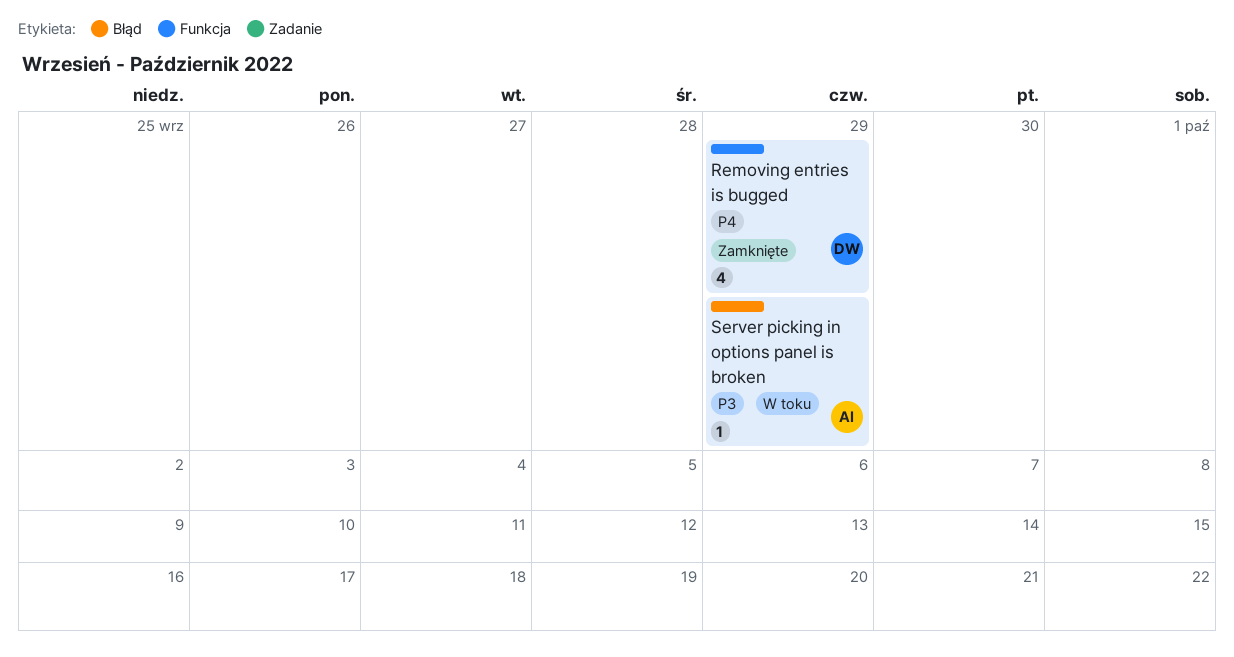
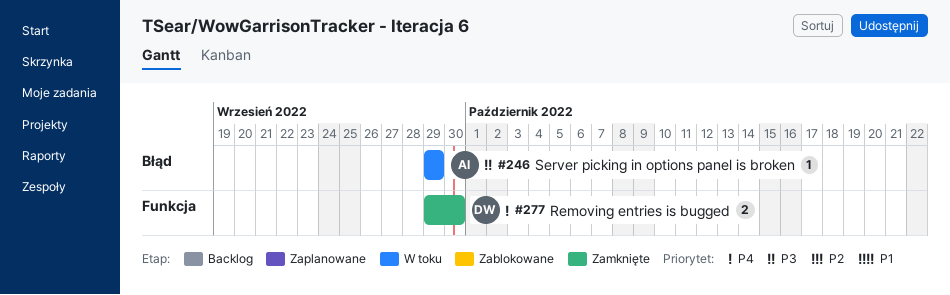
Removing entries is bugged, estimate: 4 -> 2
Removing entries is bugged, due: Sep 29 -> Sep 30

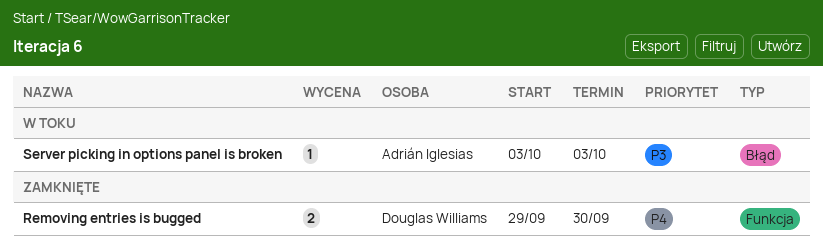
Server picking in options panel is broken, start: Sep 29 -> Oct 3
Server picking in options panel is broken, due: Sep 29 -> Oct 3

